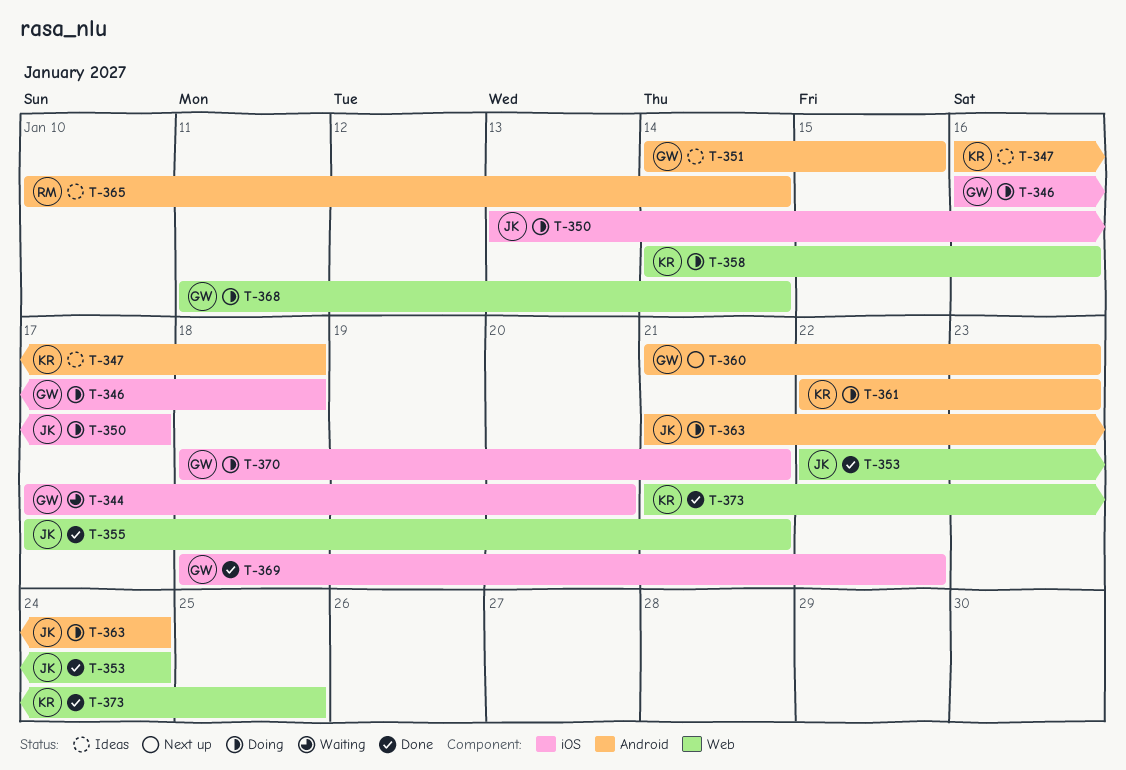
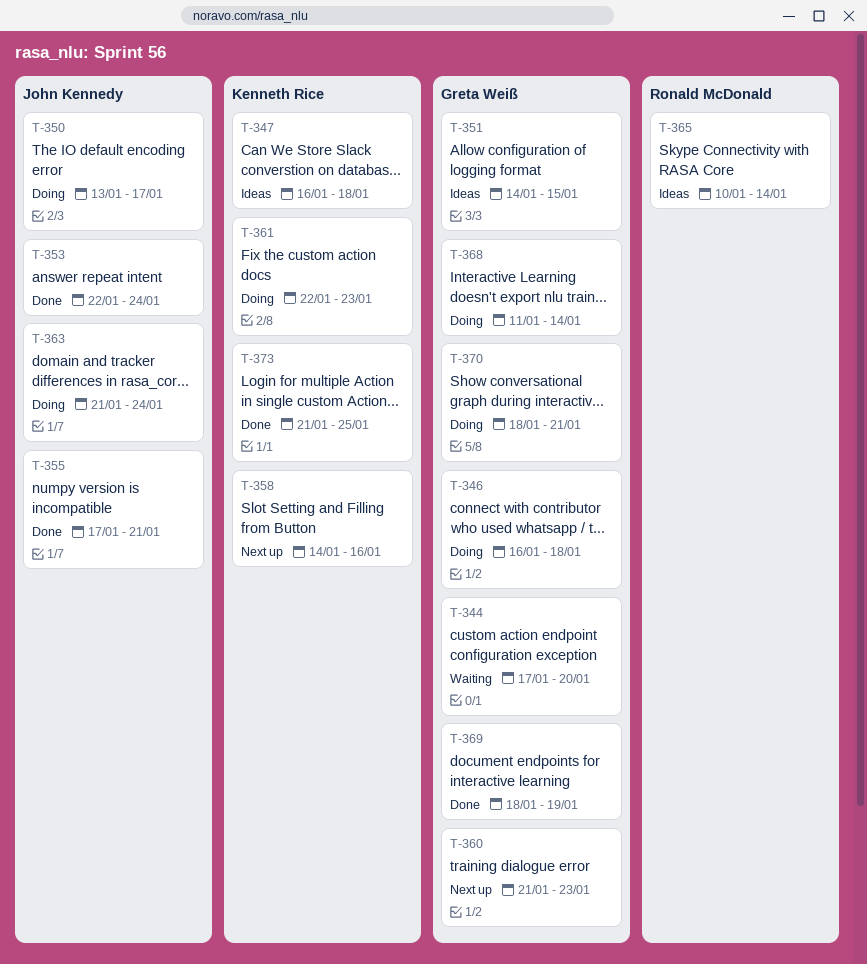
T-358, status: Doing -> Next up
T-369, due: Jan 22 -> Jan 19

